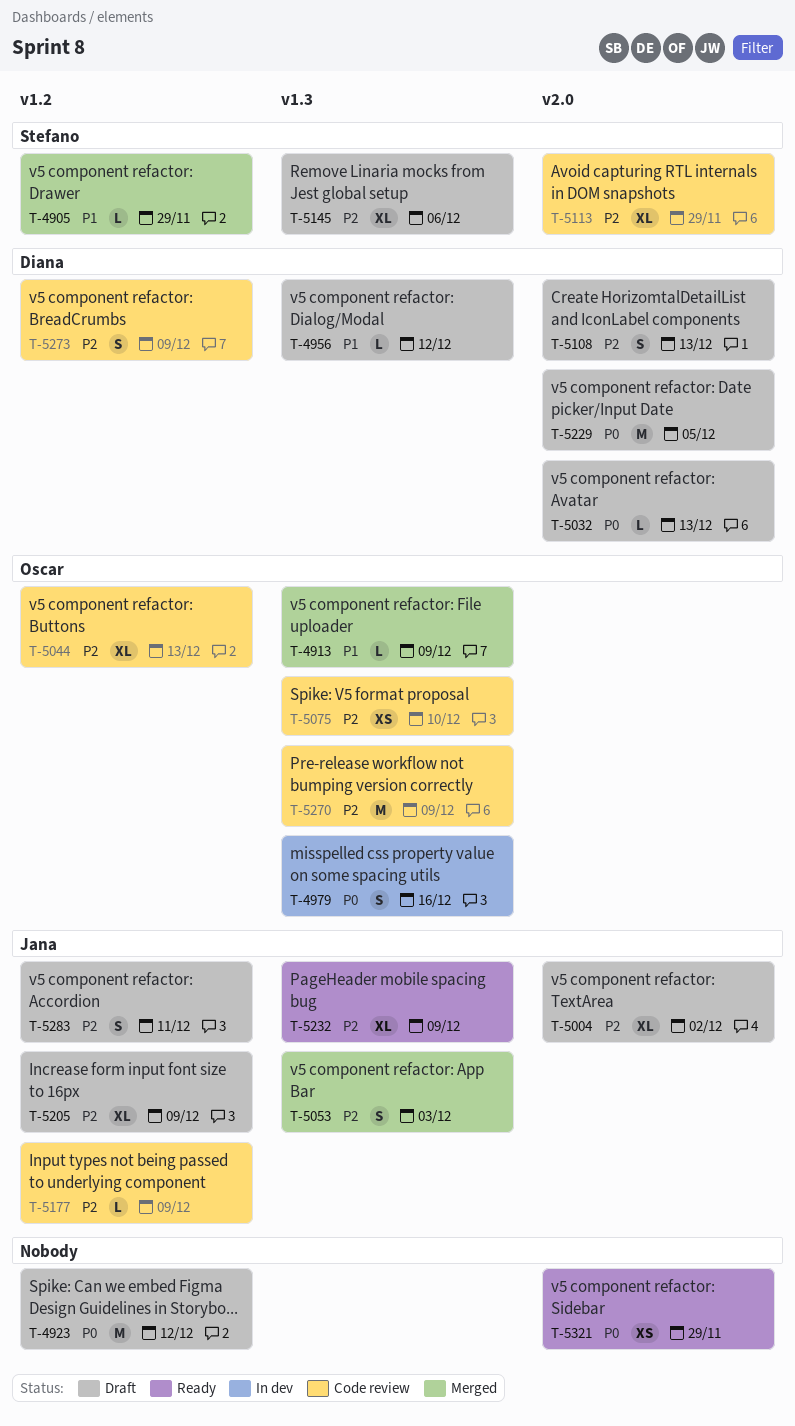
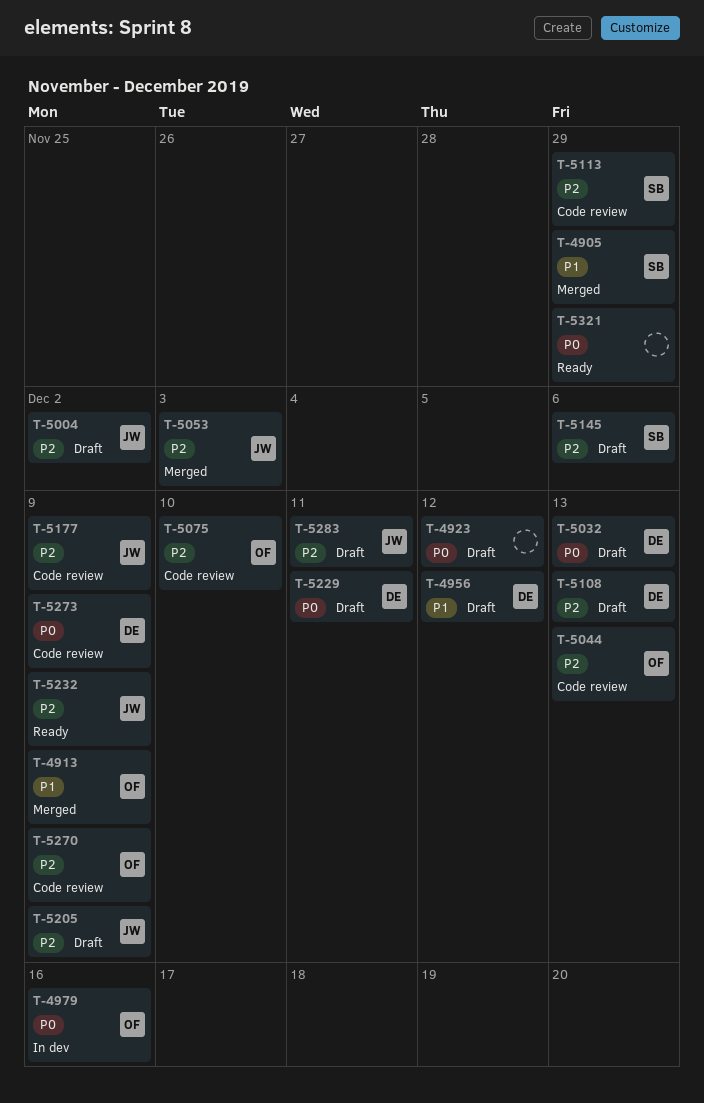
T-5229, due: Dec 5 -> Dec 11
T-5273, priority: P2 -> P0

